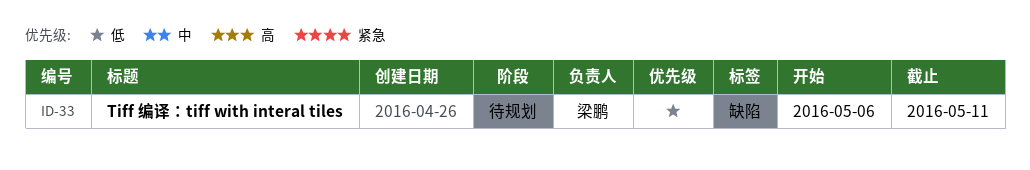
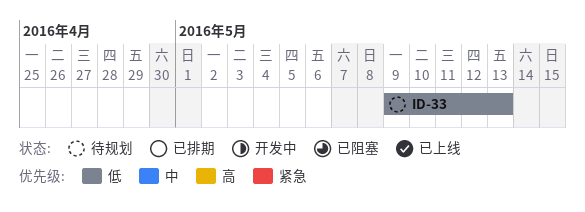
ID-33, start: May 6 -> May 9
ID-33, due: May 11 -> May 13

